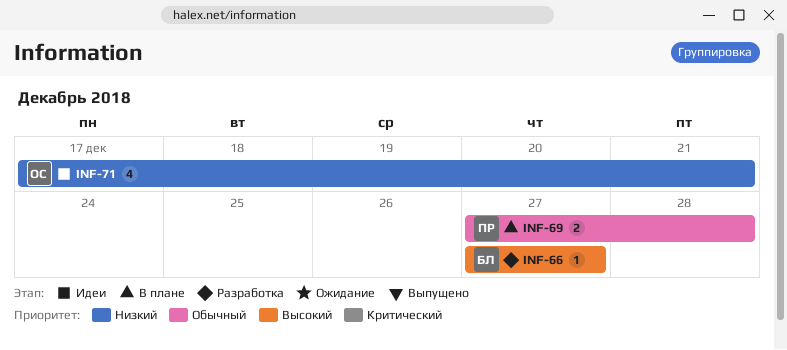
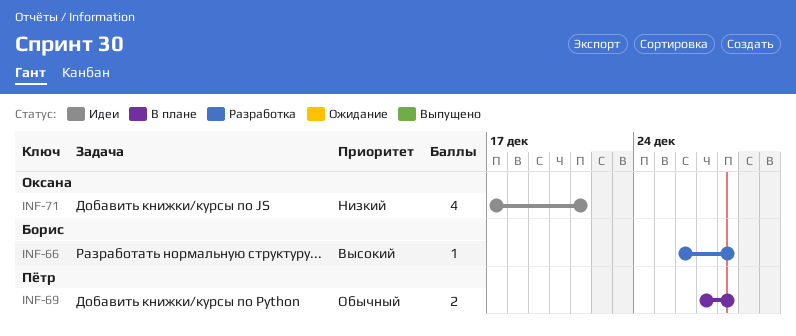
INF-66, start: Dec 27 -> Dec 26
INF-66, due: Dec 27 -> Dec 28

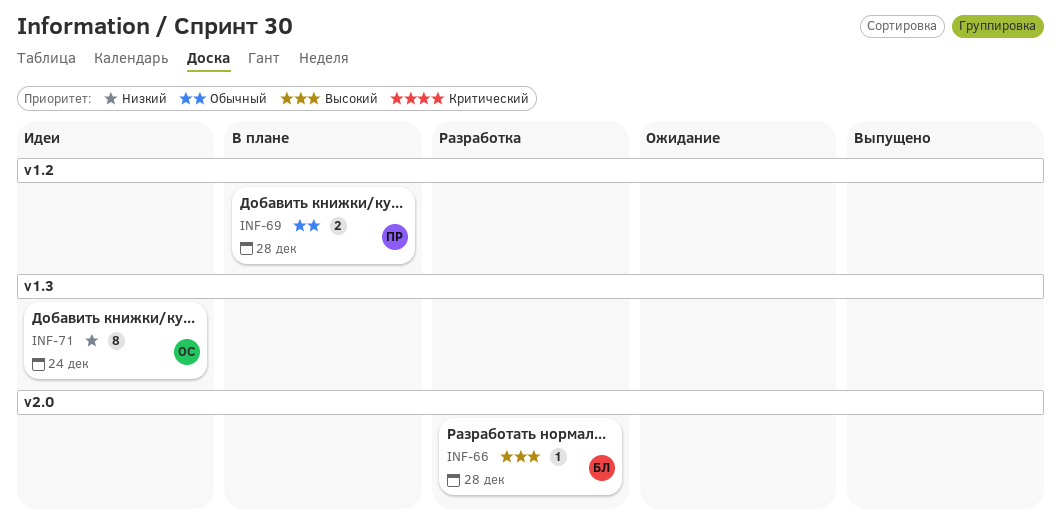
INF-71, estimate: 4 -> 8
INF-71, due: Dec 21 -> Dec 24

